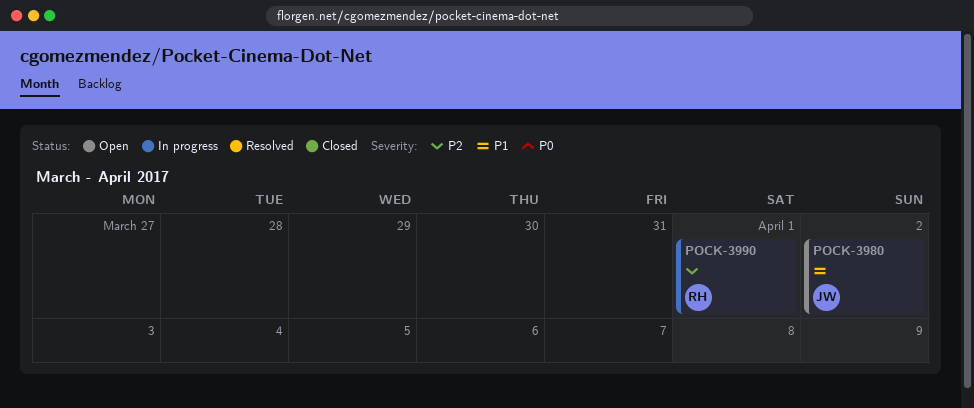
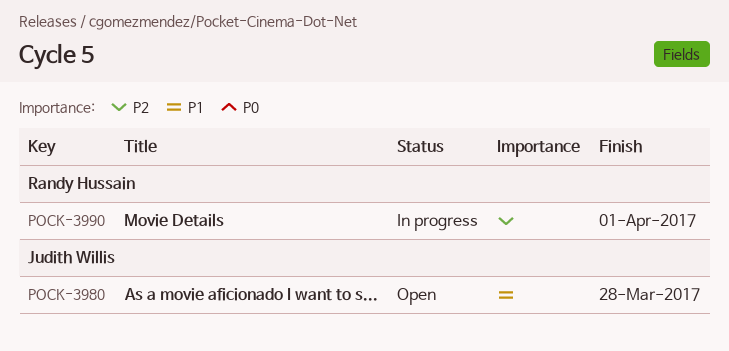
POCK-3980, due: Apr 2 -> Mar 28

